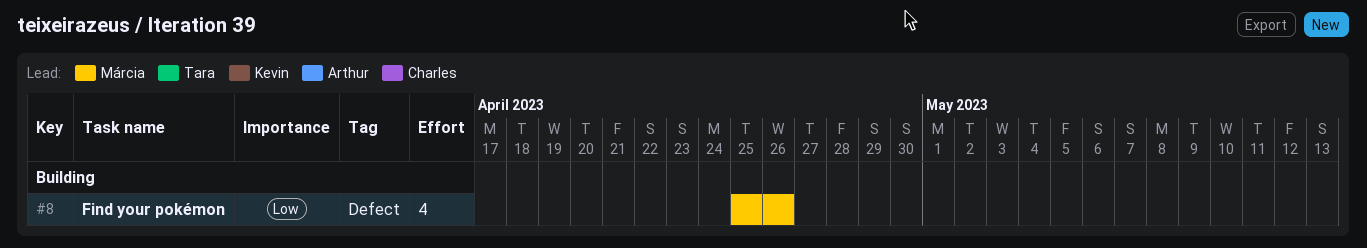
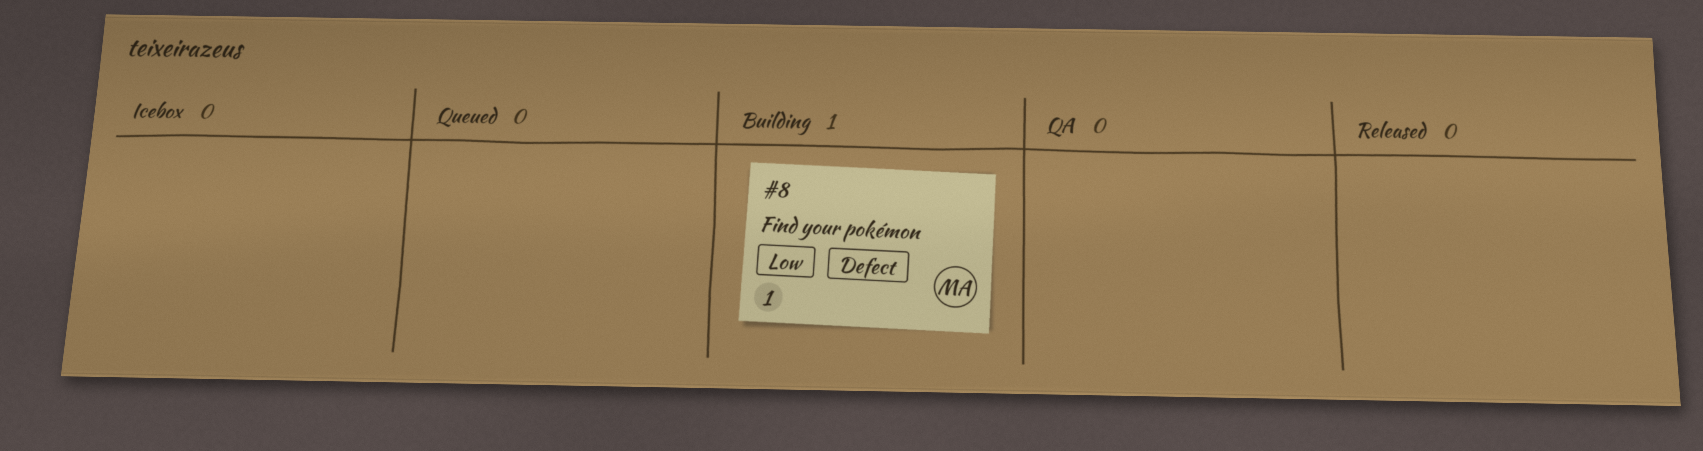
#8, estimate: 4 -> 1

